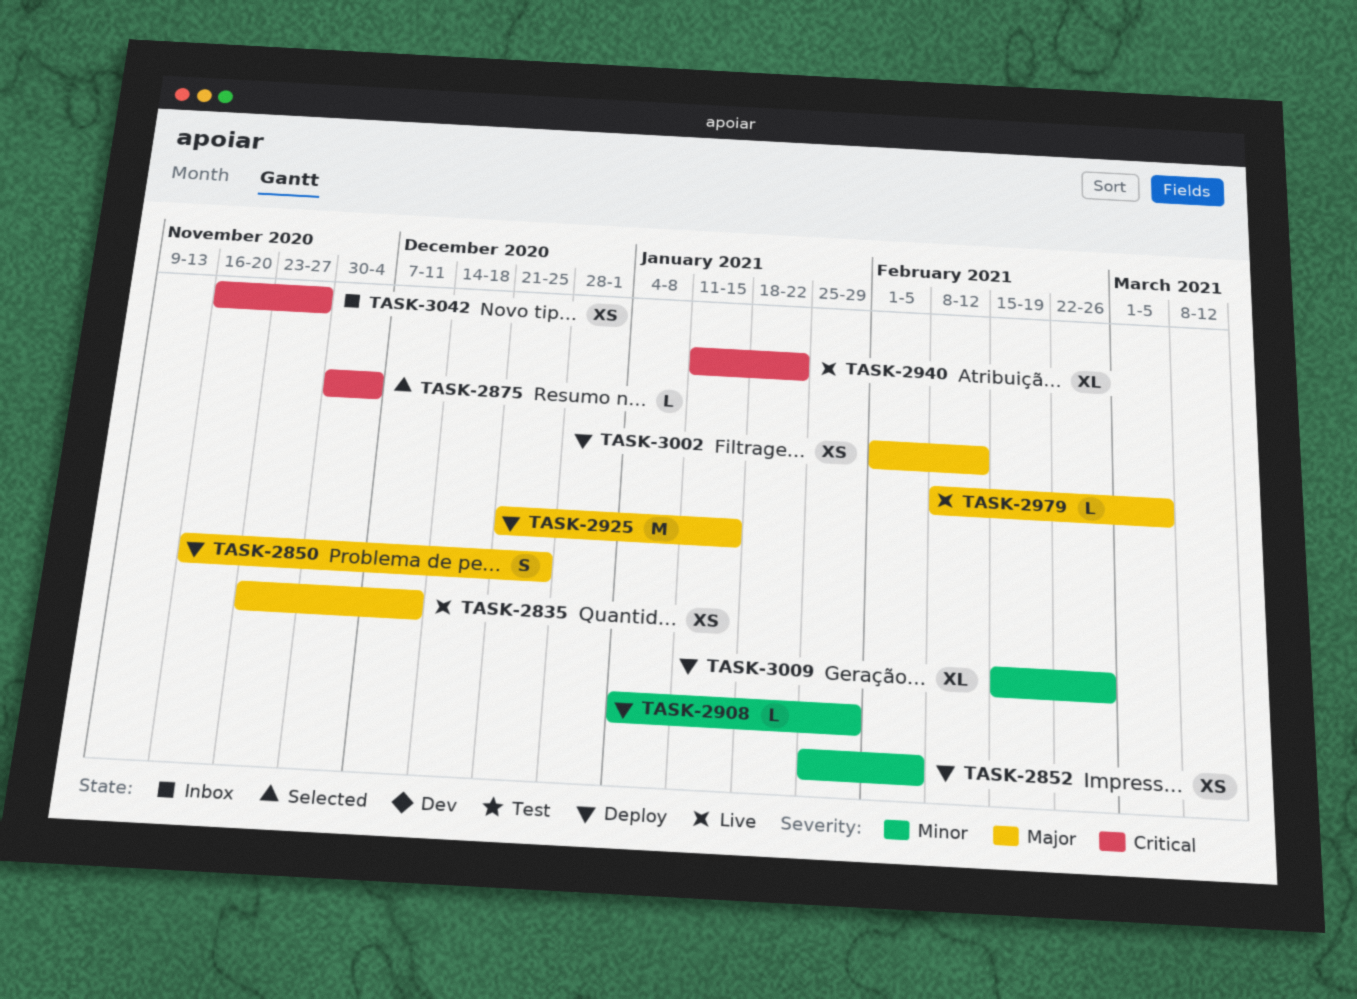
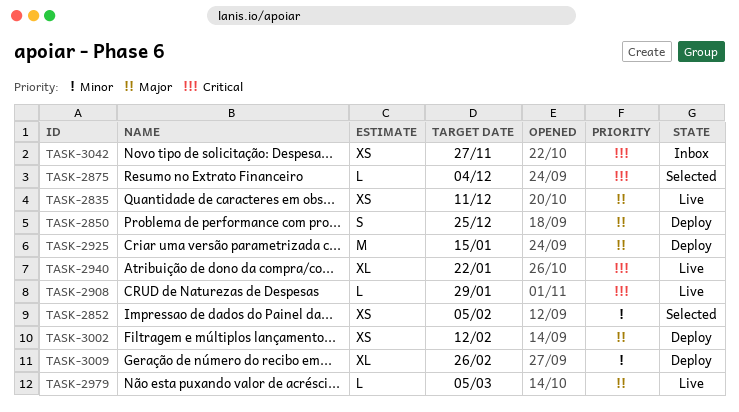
TASK-2852, status: Deploy -> Selected
TASK-2908, status: Deploy -> Live
TASK-2908, priority: Minor -> Critical

